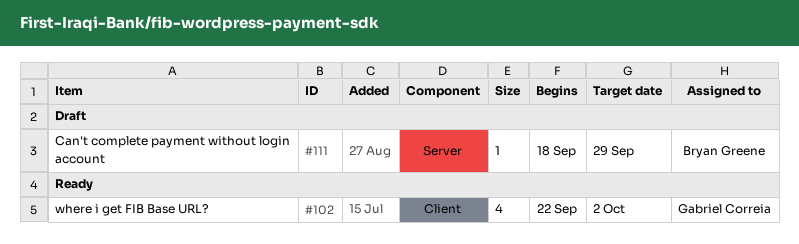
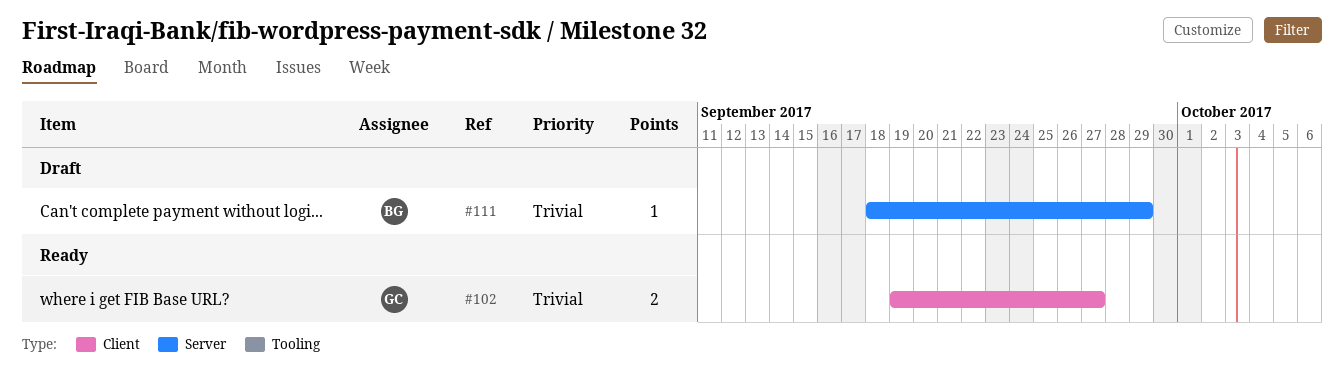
#102, estimate: 4 -> 2
#102, start: Sep 22 -> Sep 19
#102, due: Oct 2 -> Sep 27

